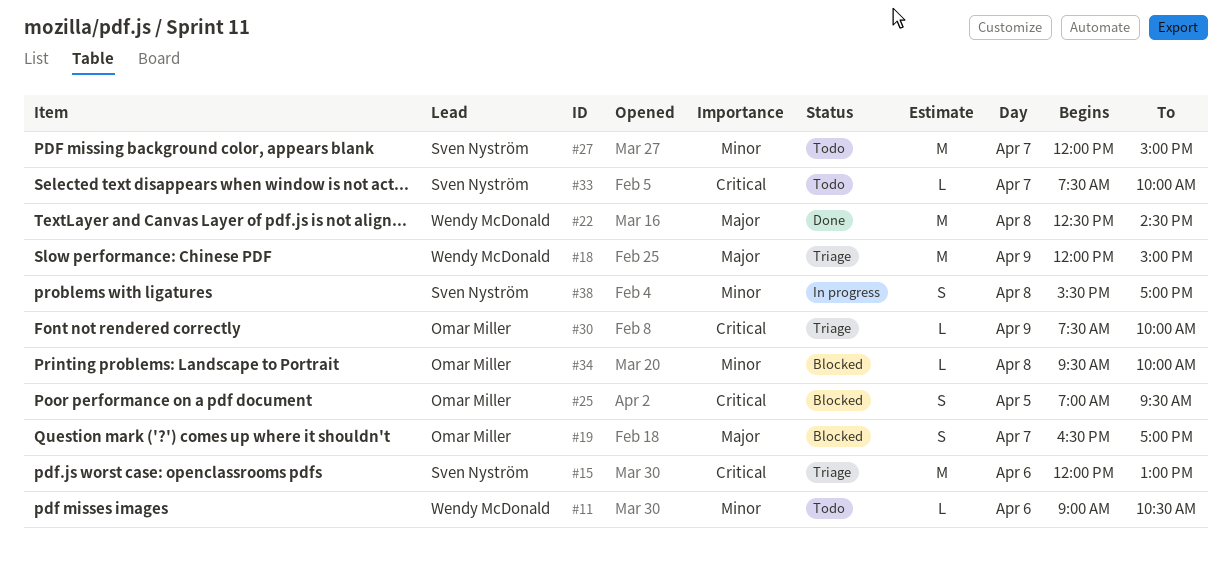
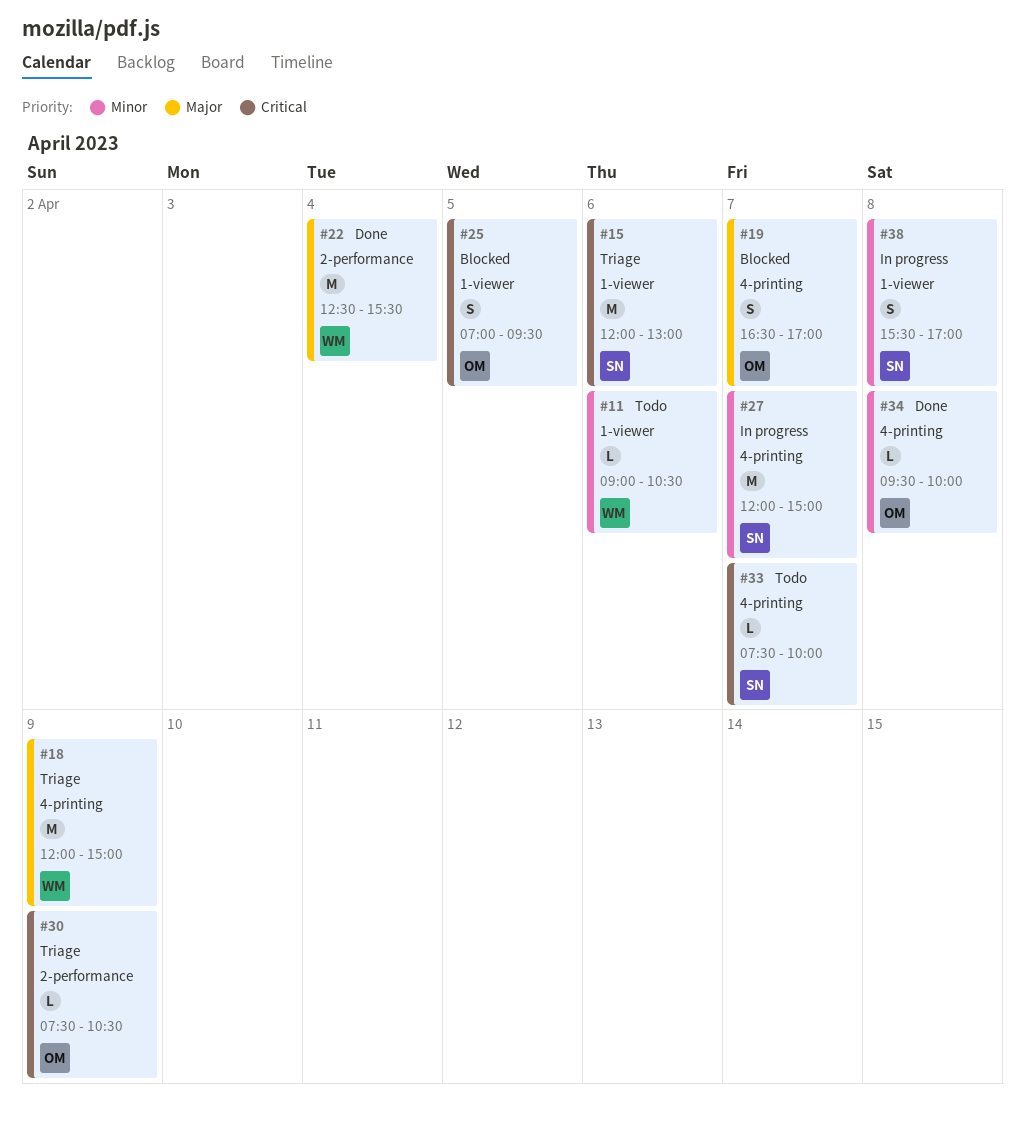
#22, day: Apr 8 -> Apr 4
#22, ends: 14:30 -> 15:30
#27, status: Todo -> In progress
#30, ends: 10:00 -> 10:30
#34, status: Blocked -> Done

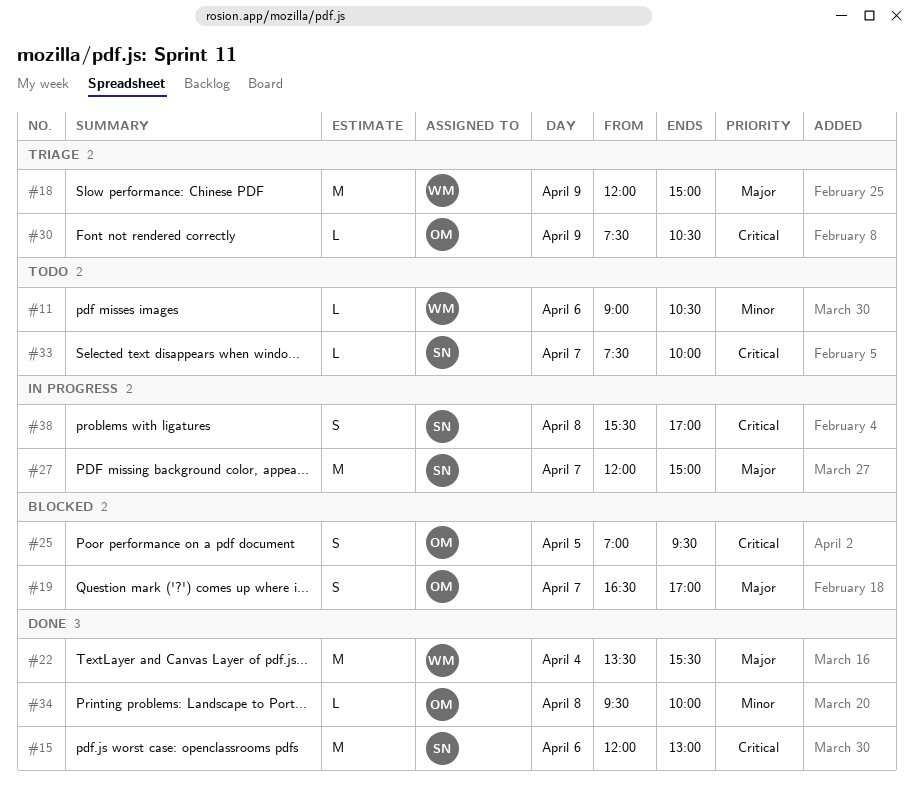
#15, status: Triage -> Done
#22, begins: 12:30 -> 13:30
#27, priority: Minor -> Major
#38, priority: Minor -> Critical

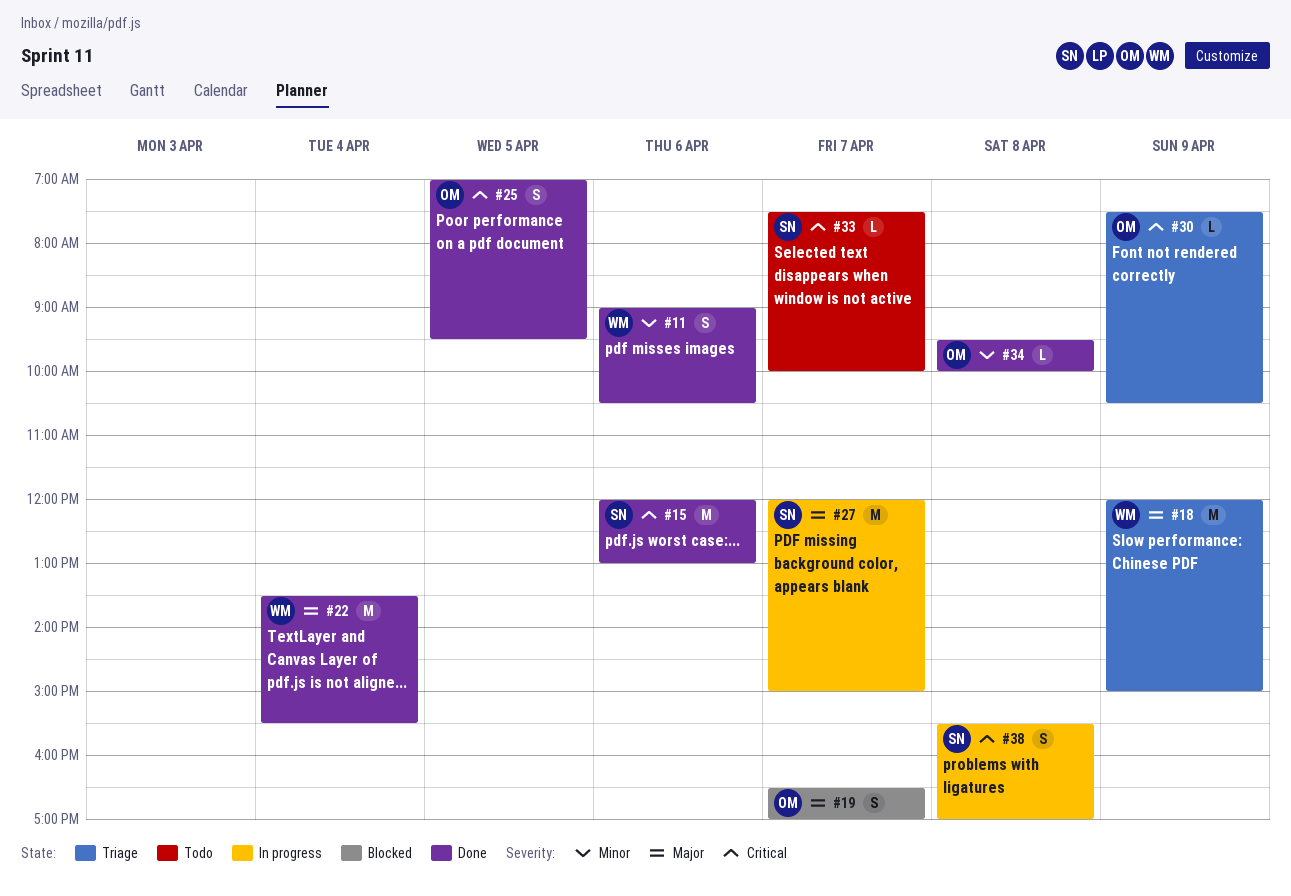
#11, status: Todo -> Done
#11, estimate: L -> S
#25, status: Blocked -> Done

